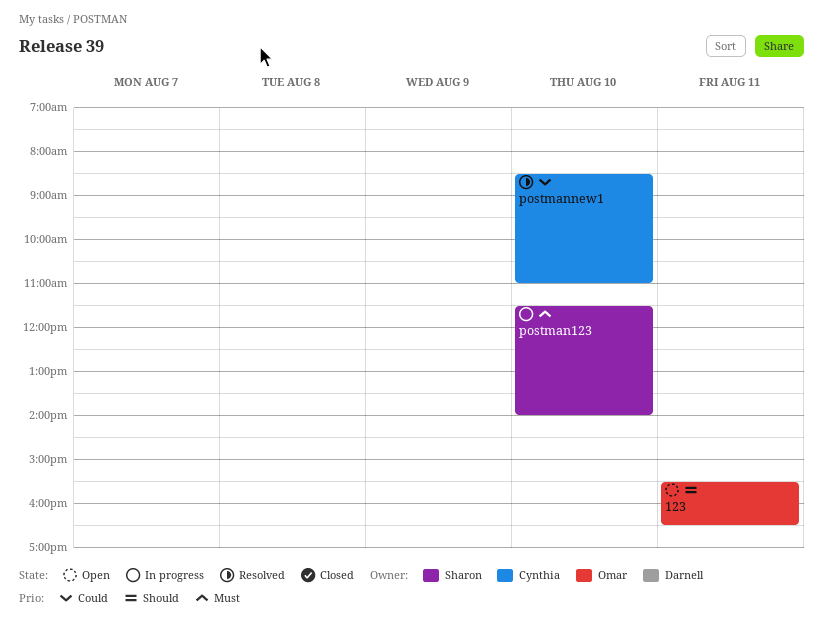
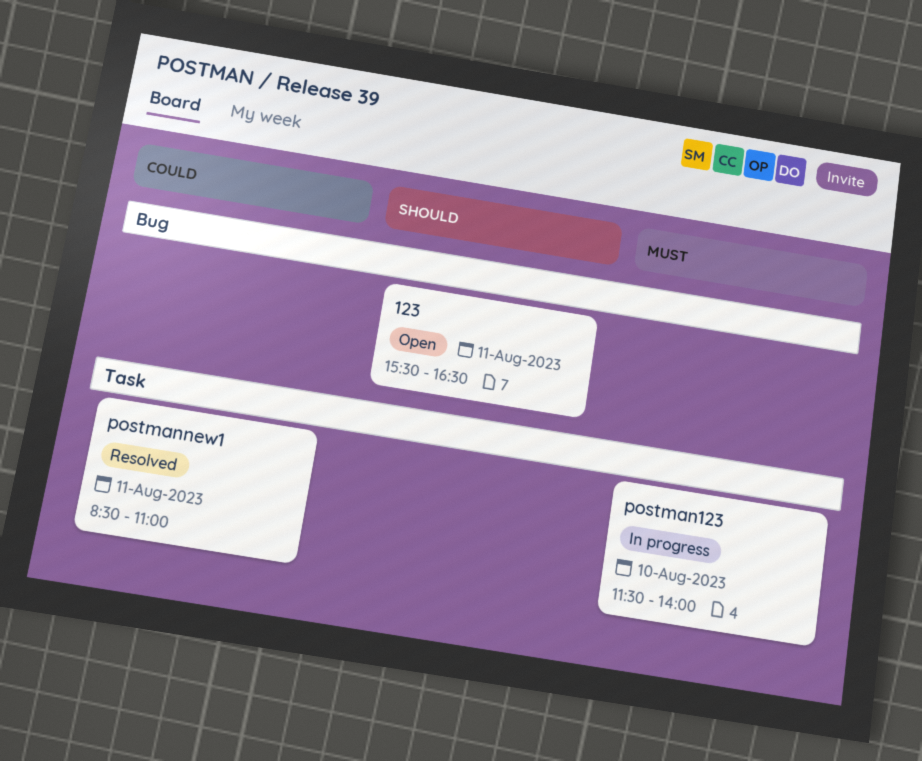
postmannew1, day: Aug 10 -> Aug 11

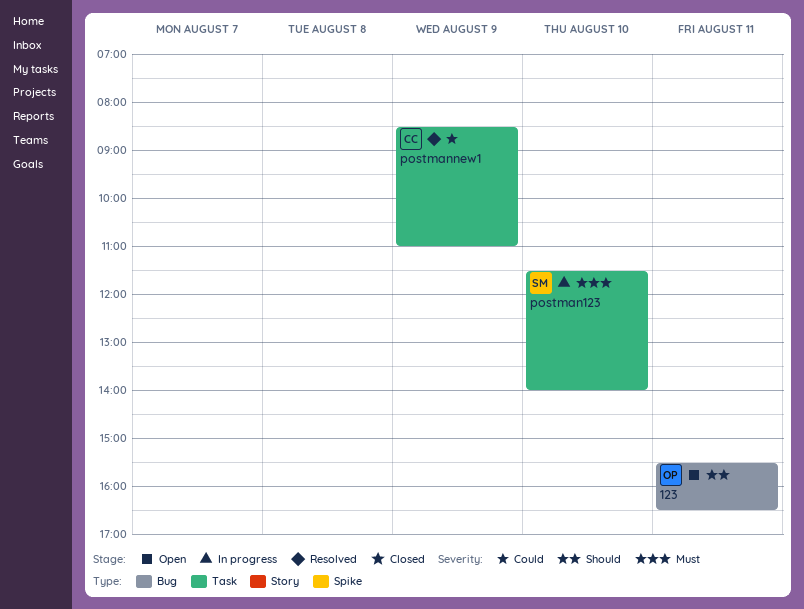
postmannew1, day: Aug 11 -> Aug 9

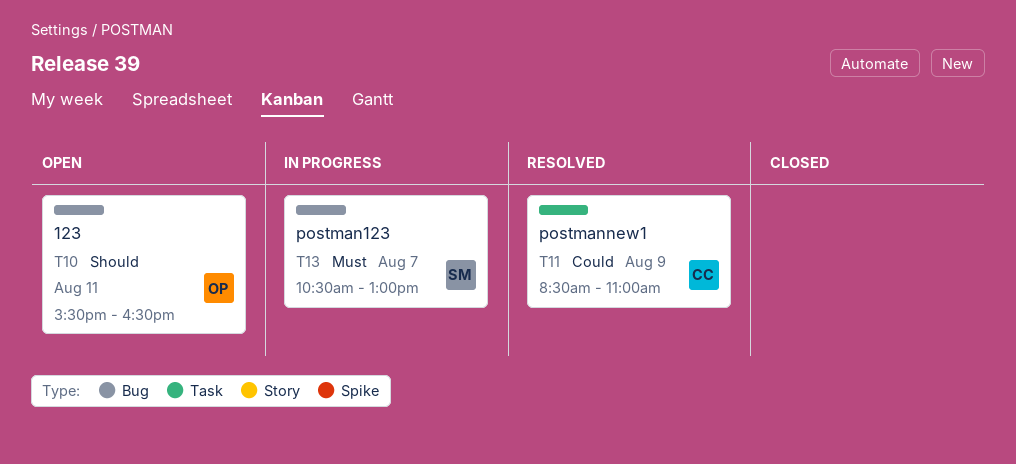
postman123, label: Task -> Bug
postman123, day: Aug 10 -> Aug 7
postman123, begins: 11:30 -> 10:30
postman123, ends: 14:00 -> 13:00

